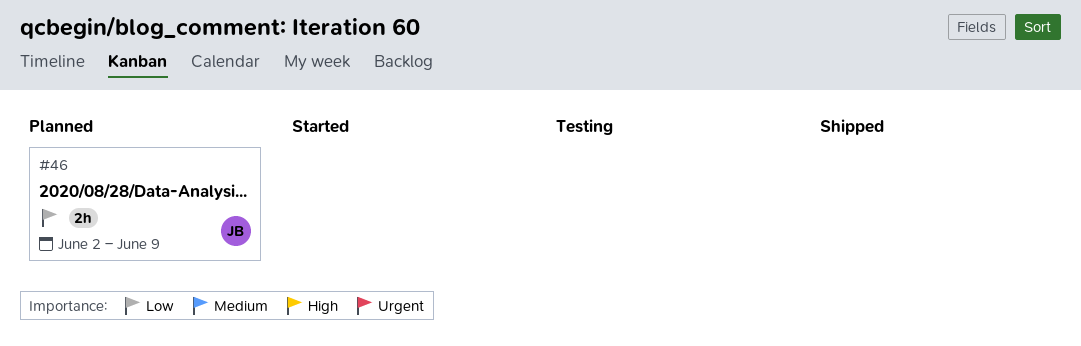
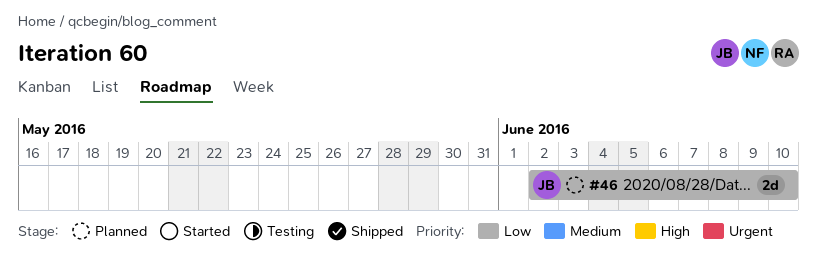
#46, estimate: 2h -> 2d
#46, due: Jun 9 -> Jun 10

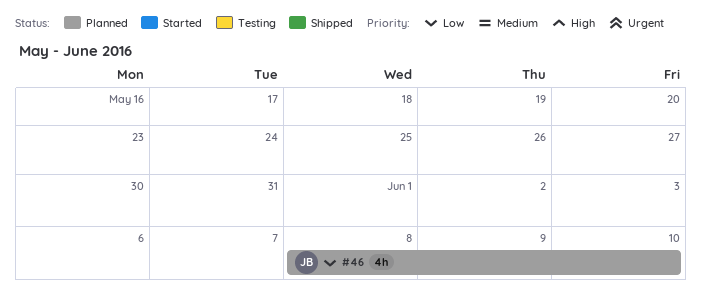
#46, estimate: 2d -> 4h
#46, start: Jun 2 -> Jun 8

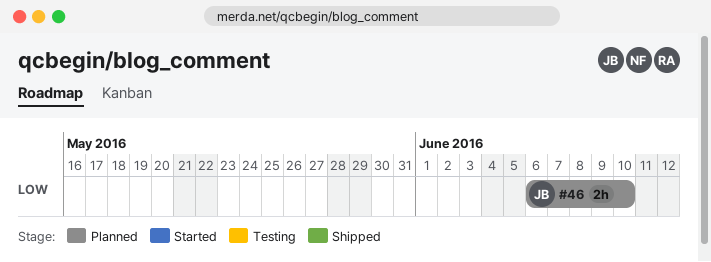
#46, estimate: 4h -> 2h
#46, start: Jun 8 -> Jun 6

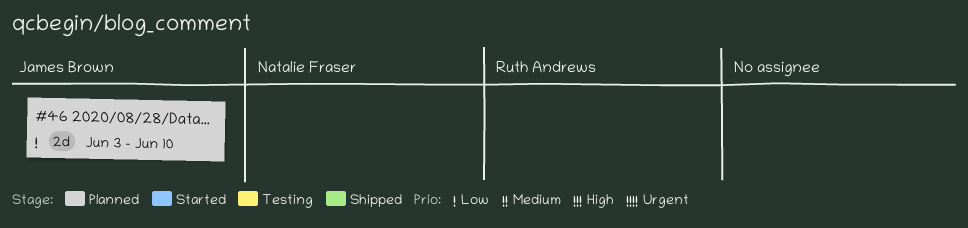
#46, estimate: 2h -> 2d
#46, start: Jun 6 -> Jun 3

